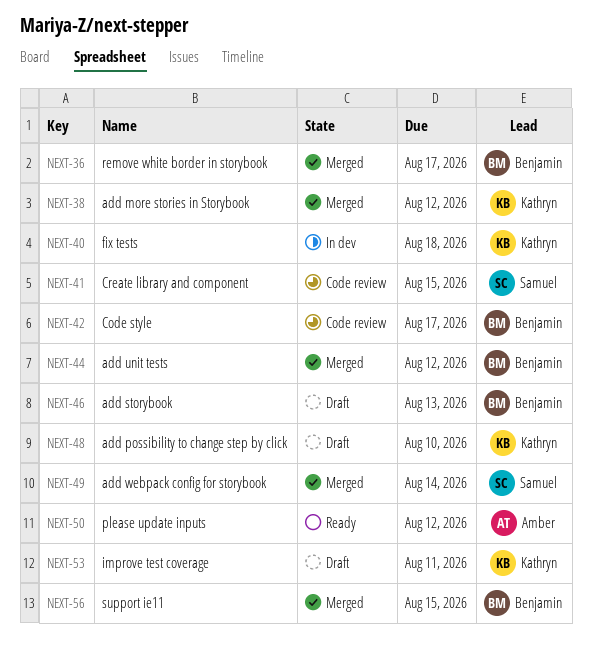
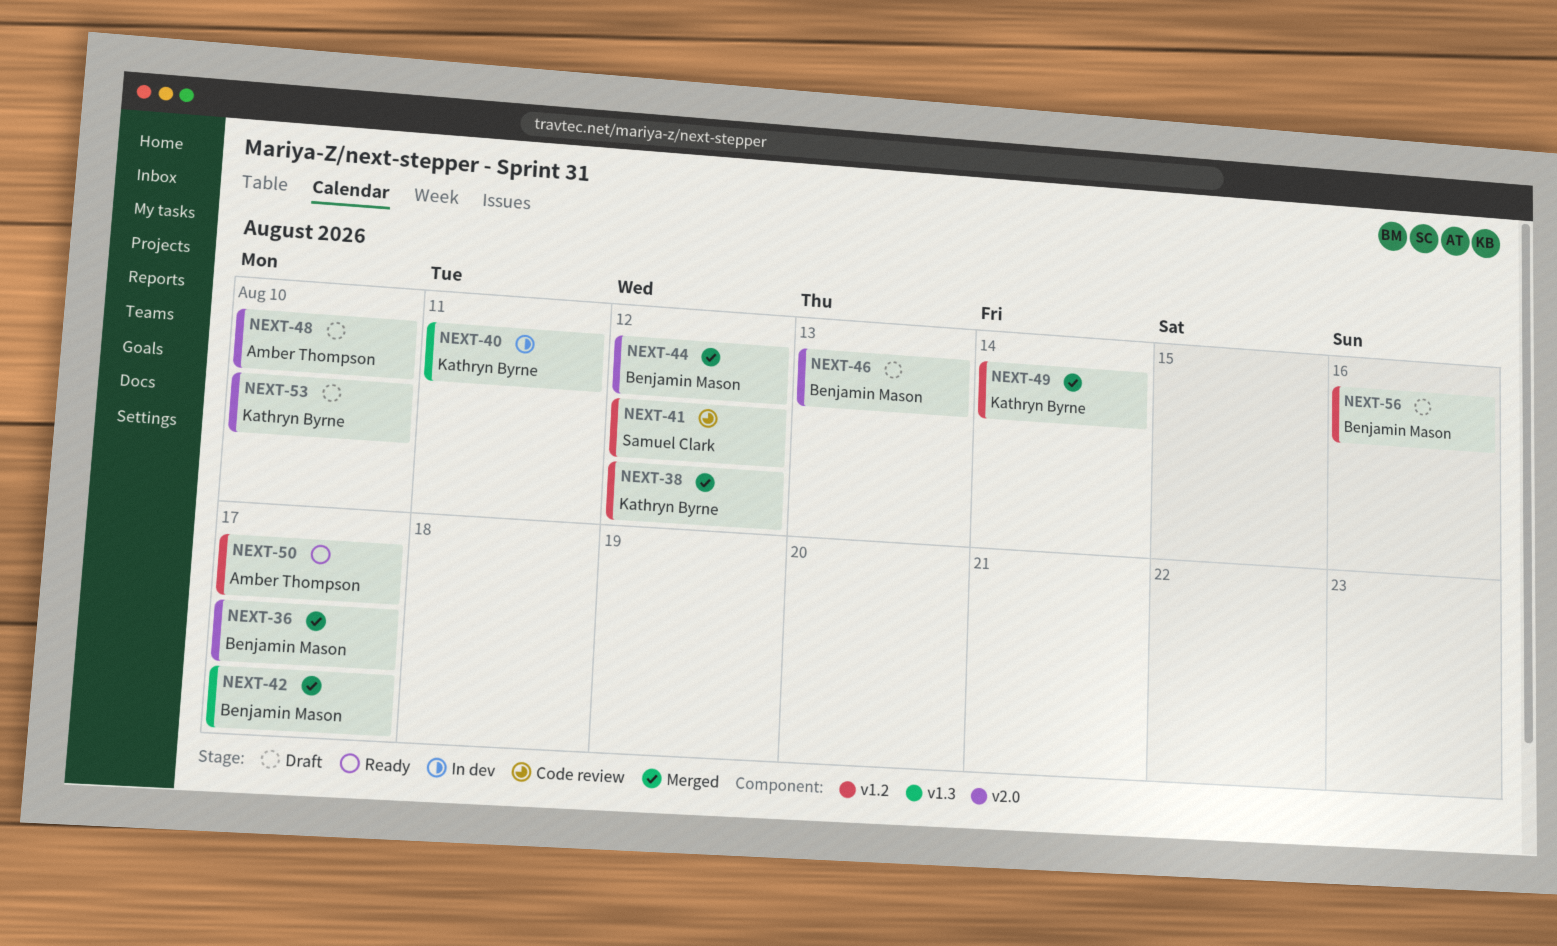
NEXT-40, due: Aug 18 -> Aug 11
NEXT-41, due: Aug 15 -> Aug 12
NEXT-42, status: Code review -> Merged
NEXT-48, owner: Kathryn Byrne -> Amber Thompson
NEXT-49, owner: Samuel Clark -> Kathryn Byrne
NEXT-50, due: Aug 12 -> Aug 17
NEXT-53, due: Aug 11 -> Aug 10
NEXT-56, status: Merged -> Draft
NEXT-56, due: Aug 15 -> Aug 16

